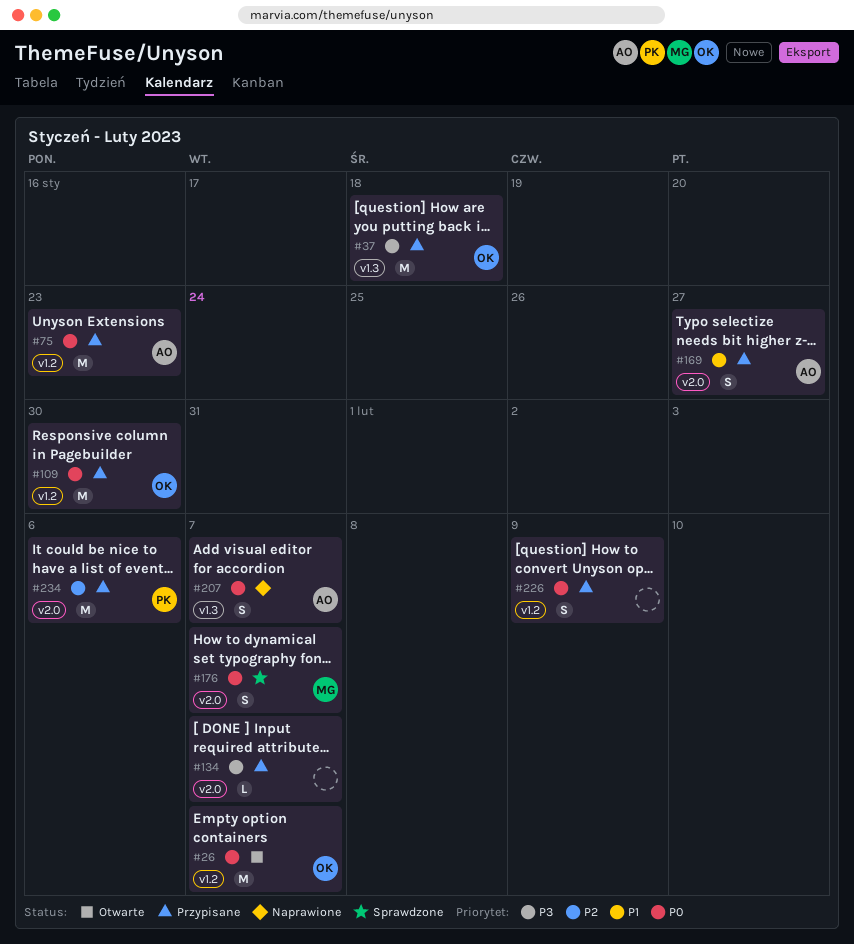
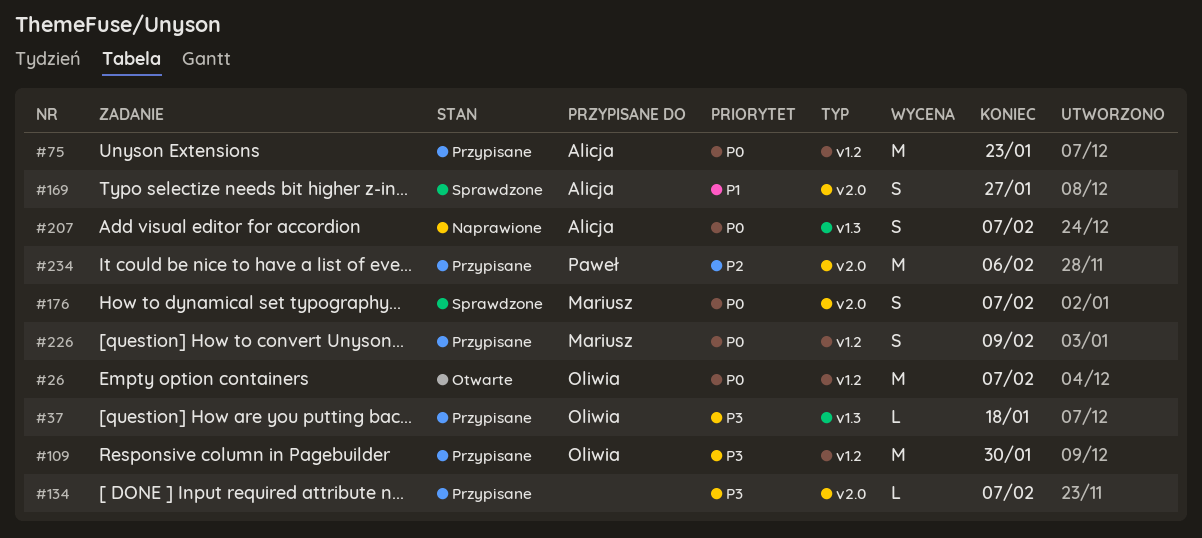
#37, estimate: M -> L
#109, priority: P0 -> P3
#169, status: Przypisane -> Sprawdzone
#226, owner: none -> Mariusz

